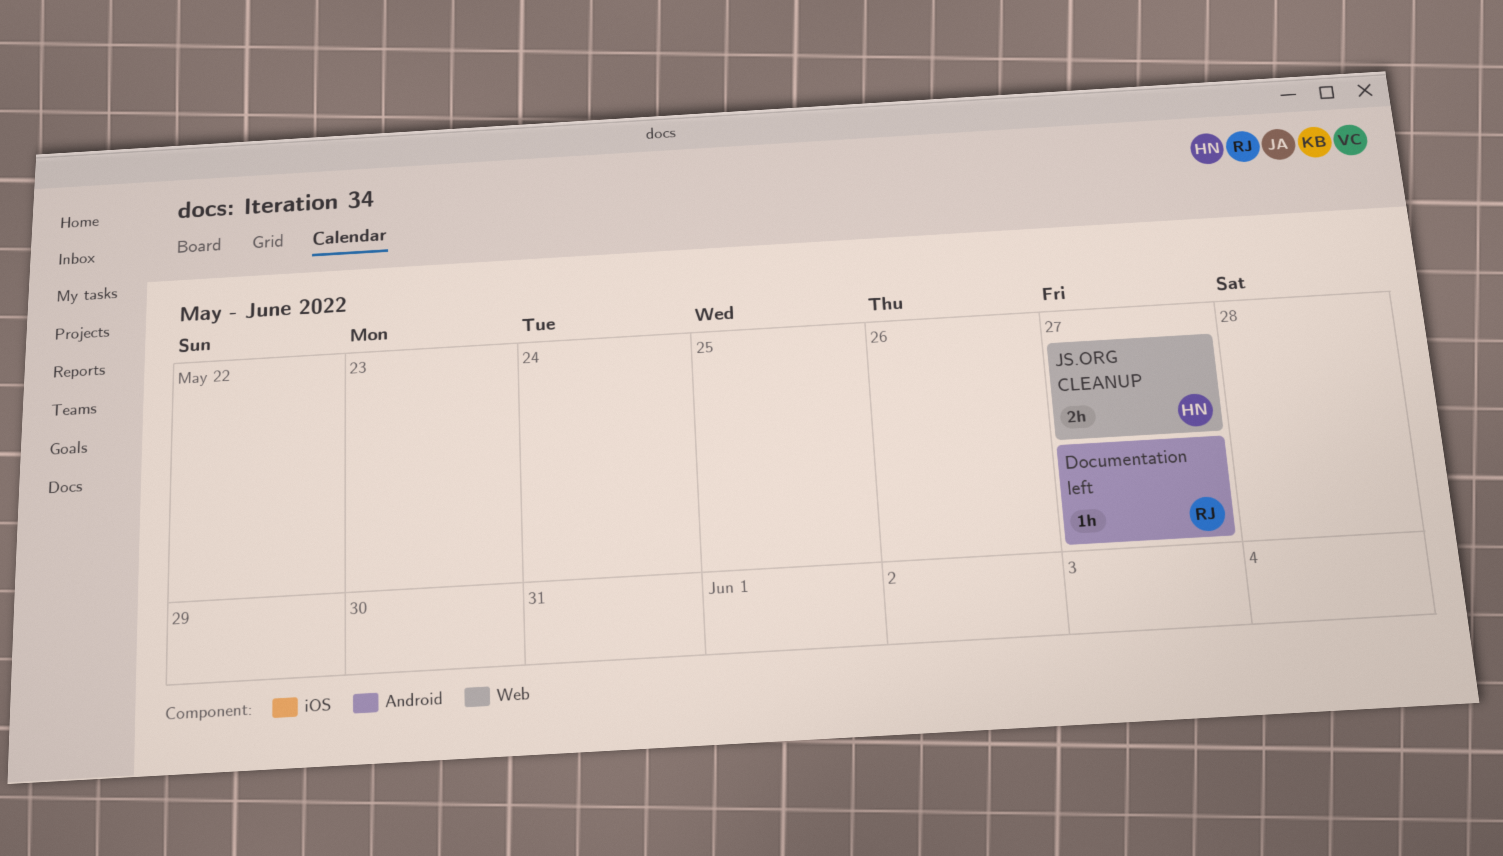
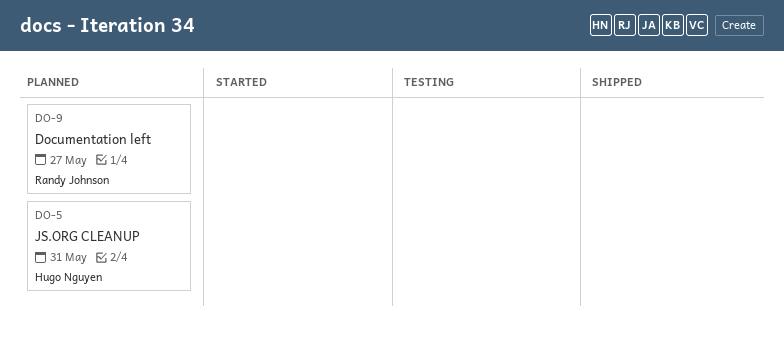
JS.ORG CLEANUP, due: May 27 -> May 31

